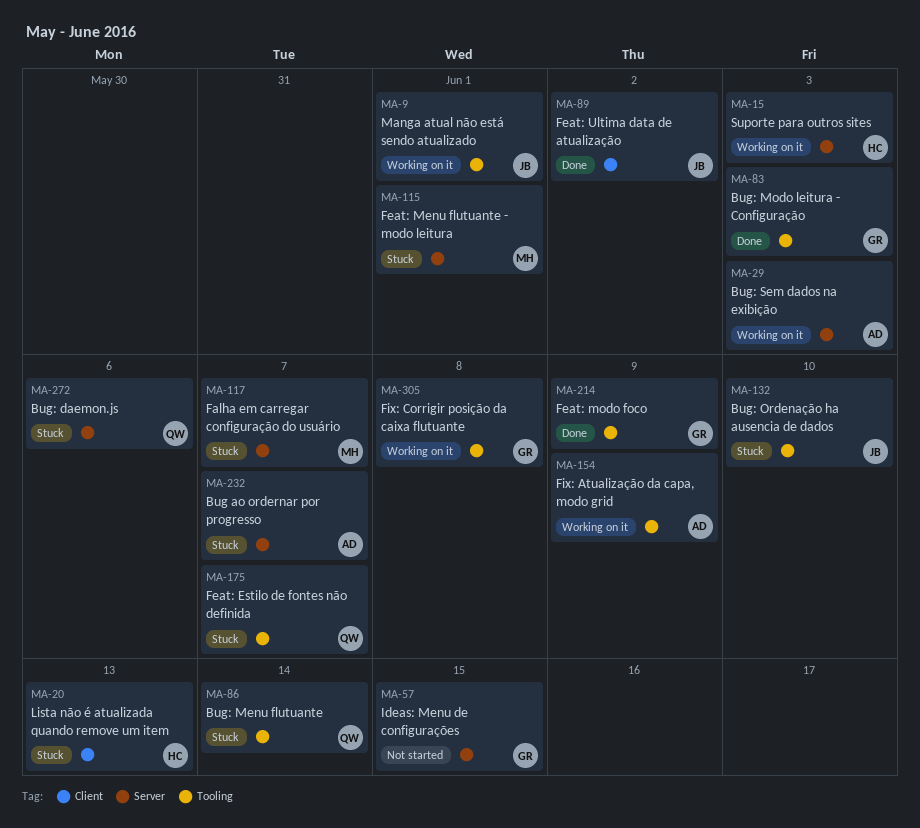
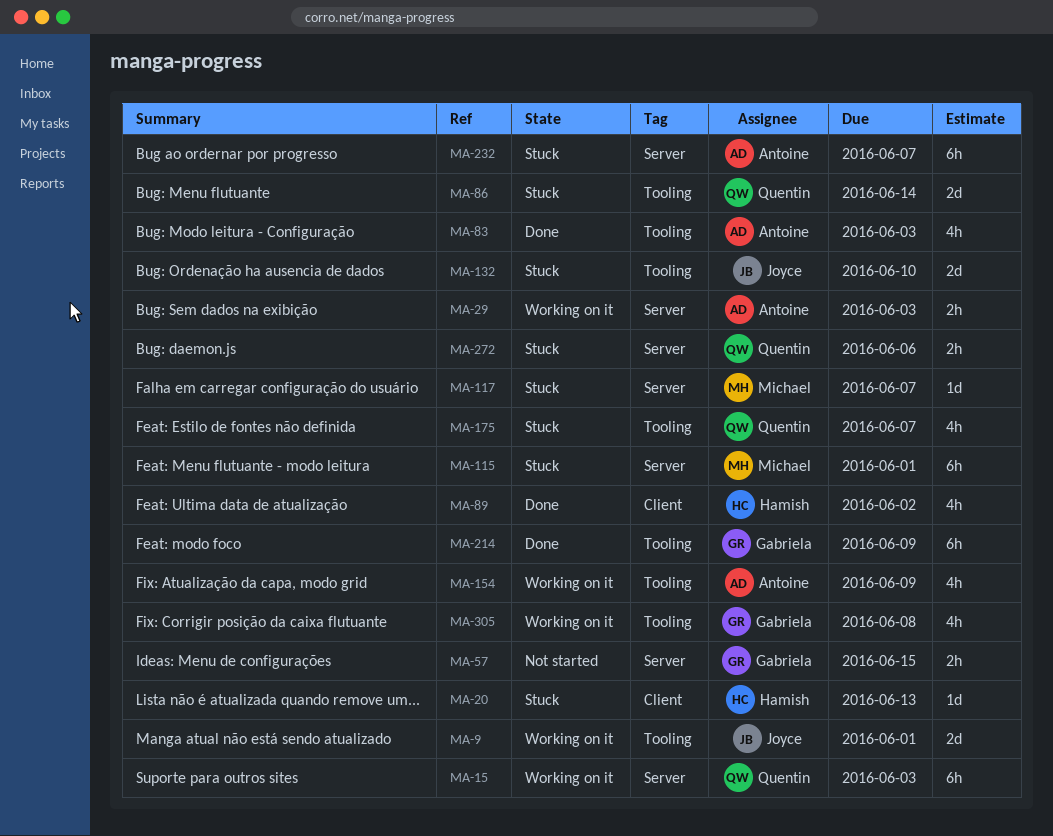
MA-15, owner: Hamish -> Quentin
MA-83, owner: Gabriela -> Antoine
MA-89, owner: Joyce -> Hamish

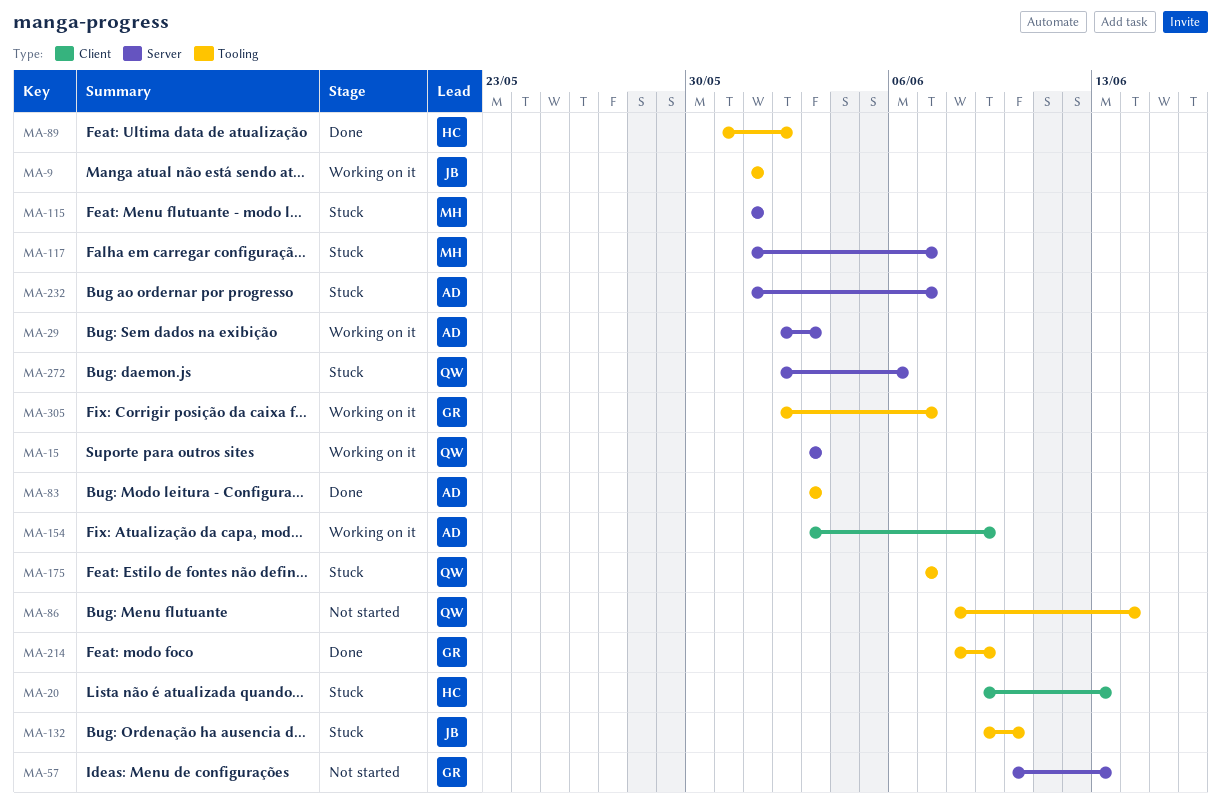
MA-57, due: Jun 15 -> Jun 13
MA-86, status: Stuck -> Not started
MA-89, label: Client -> Tooling
MA-154, label: Tooling -> Client
MA-305, due: Jun 8 -> Jun 7

